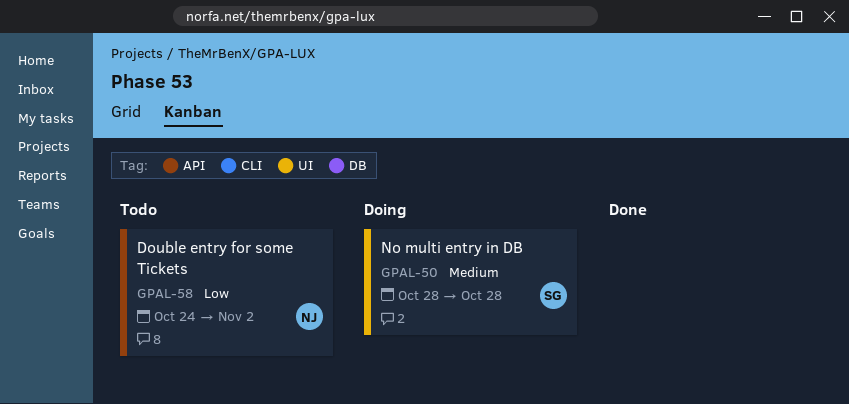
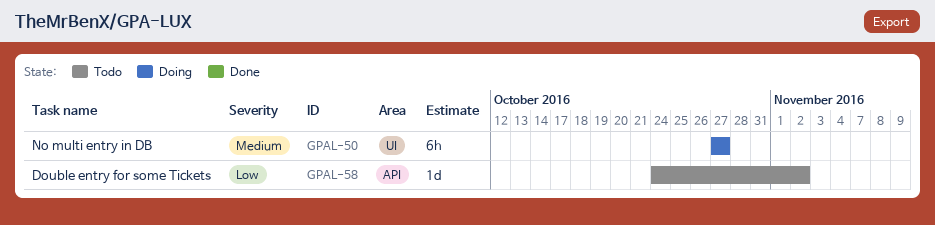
GPAL-50, start: Oct 28 -> Oct 27
GPAL-50, due: Oct 28 -> Oct 27

